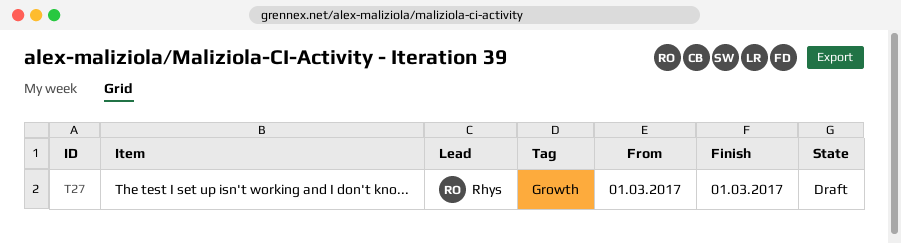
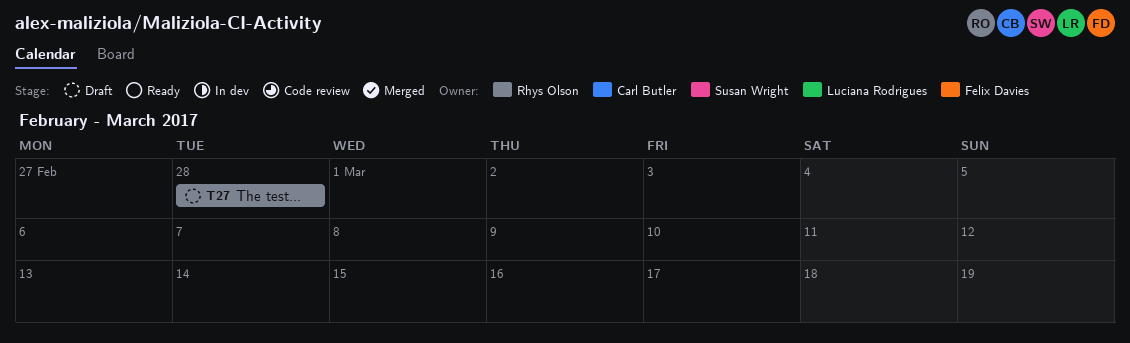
T27, start: Mar 1 -> Feb 28
T27, due: Mar 1 -> Feb 28

